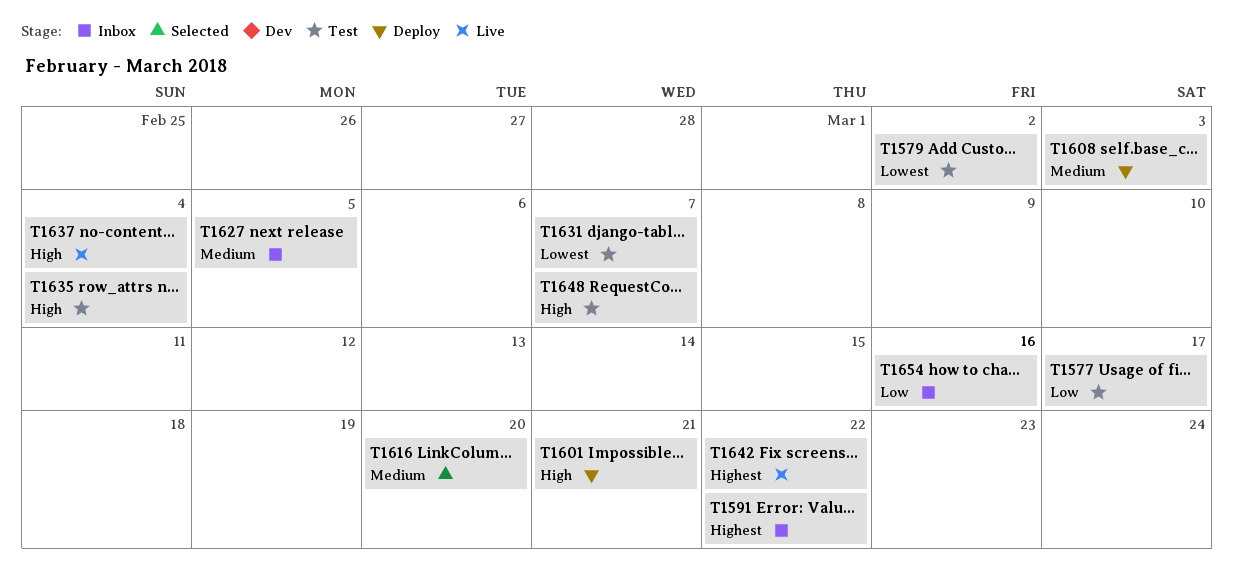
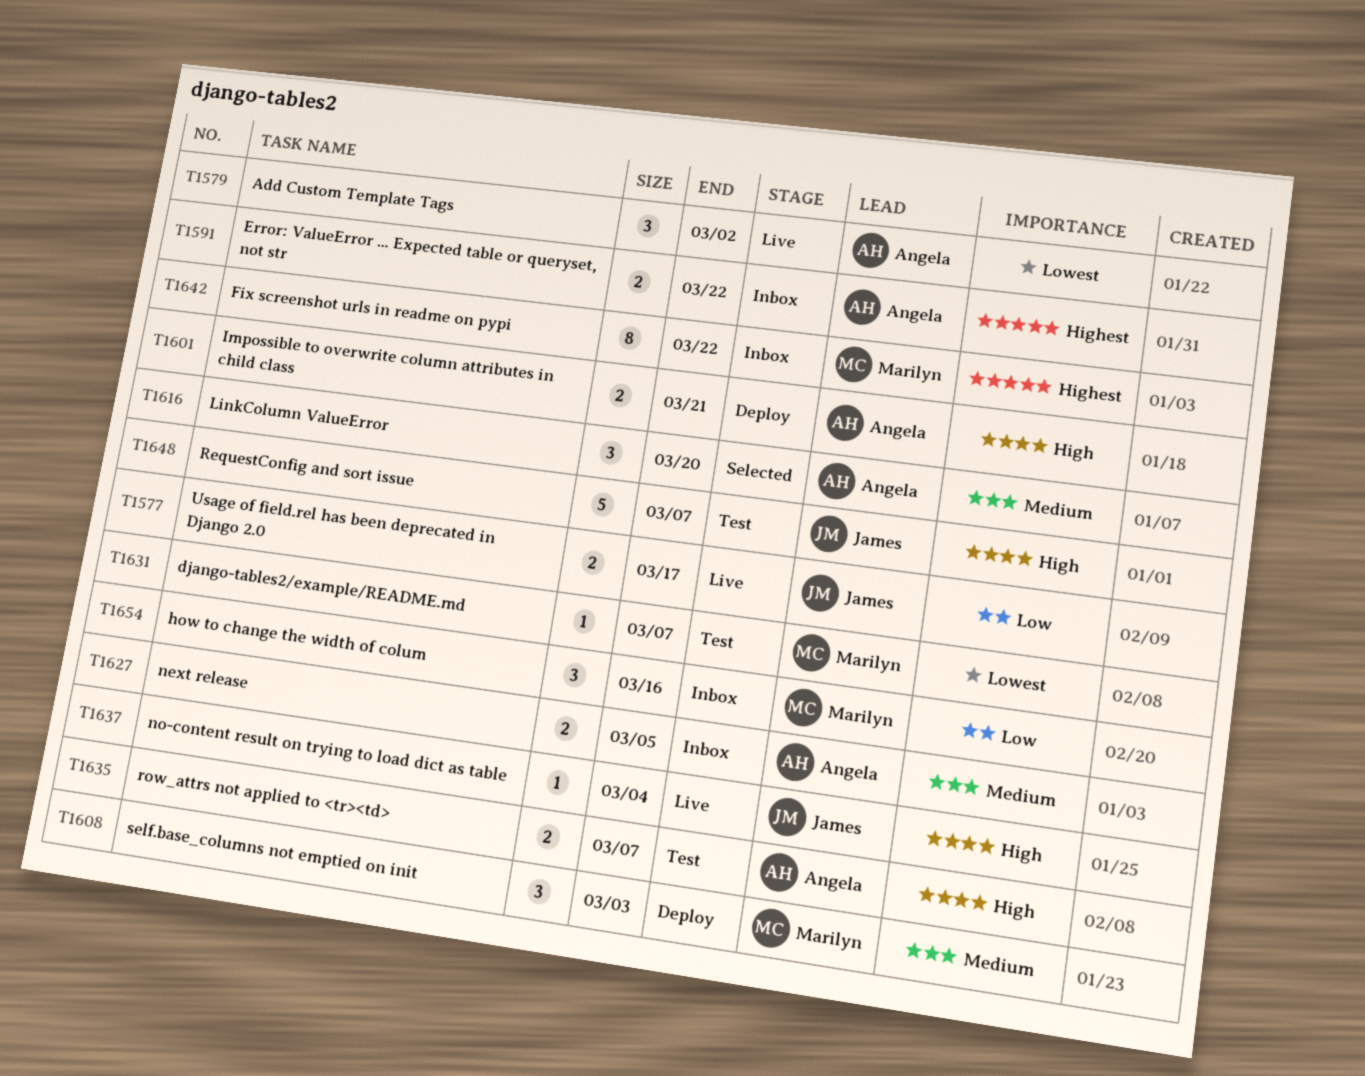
T1577, status: Test -> Live
T1579, status: Test -> Live
T1635, due: Mar 4 -> Mar 7
T1642, status: Live -> Inbox

